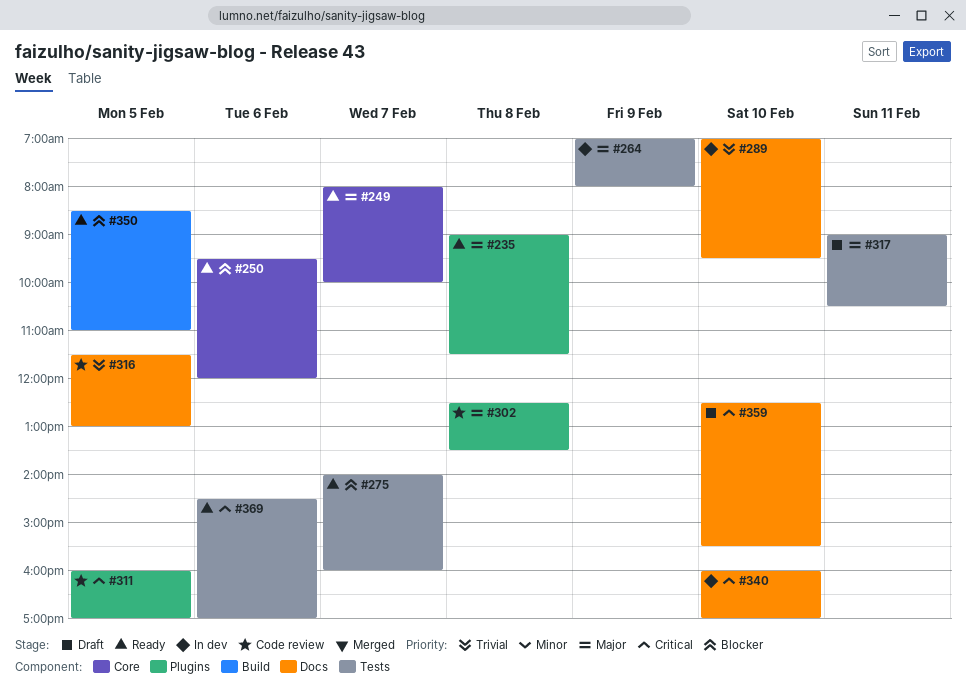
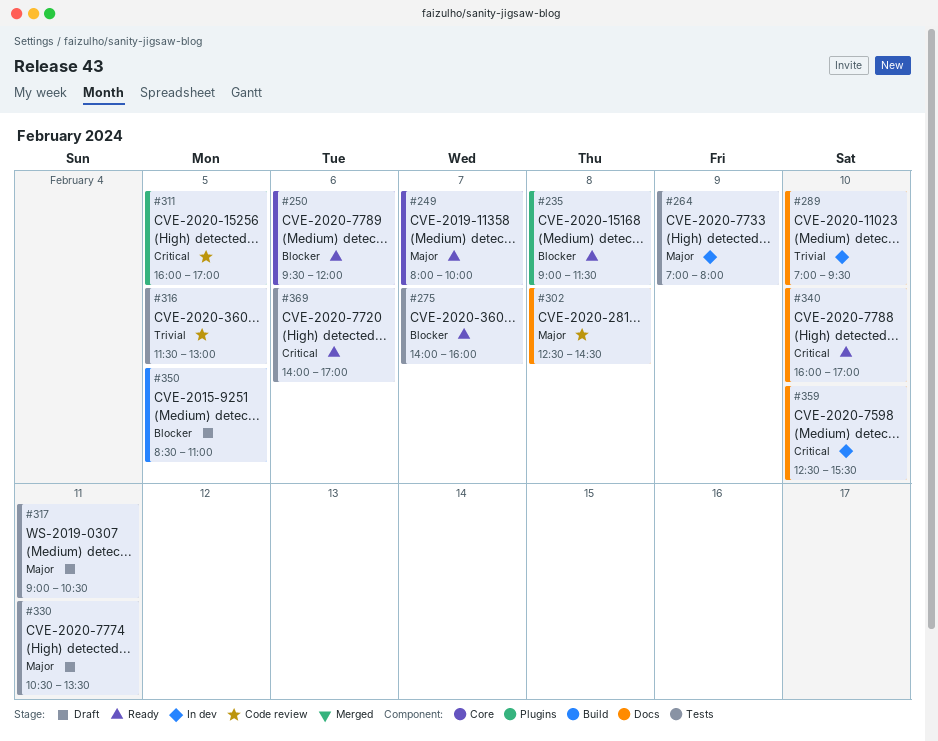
#235, priority: Major -> Blocker
#302, label: Plugins -> Docs
#302, ends: 13:30 -> 14:30
#316, label: Docs -> Tests
#330: none -> present
#340, status: In dev -> Ready
#350, status: Ready -> Draft
#359, status: Draft -> In dev
#369, begins: 14:30 -> 14:00

